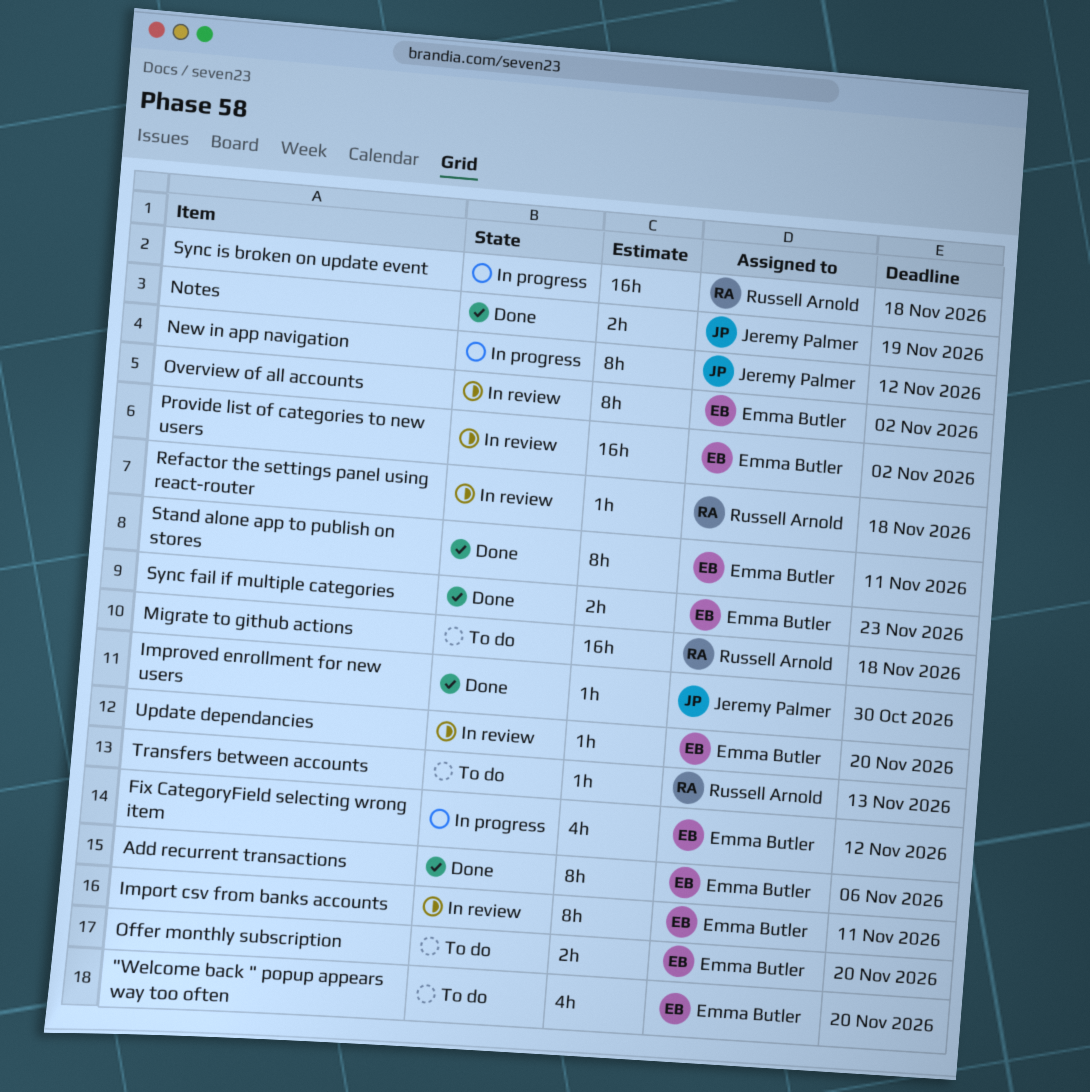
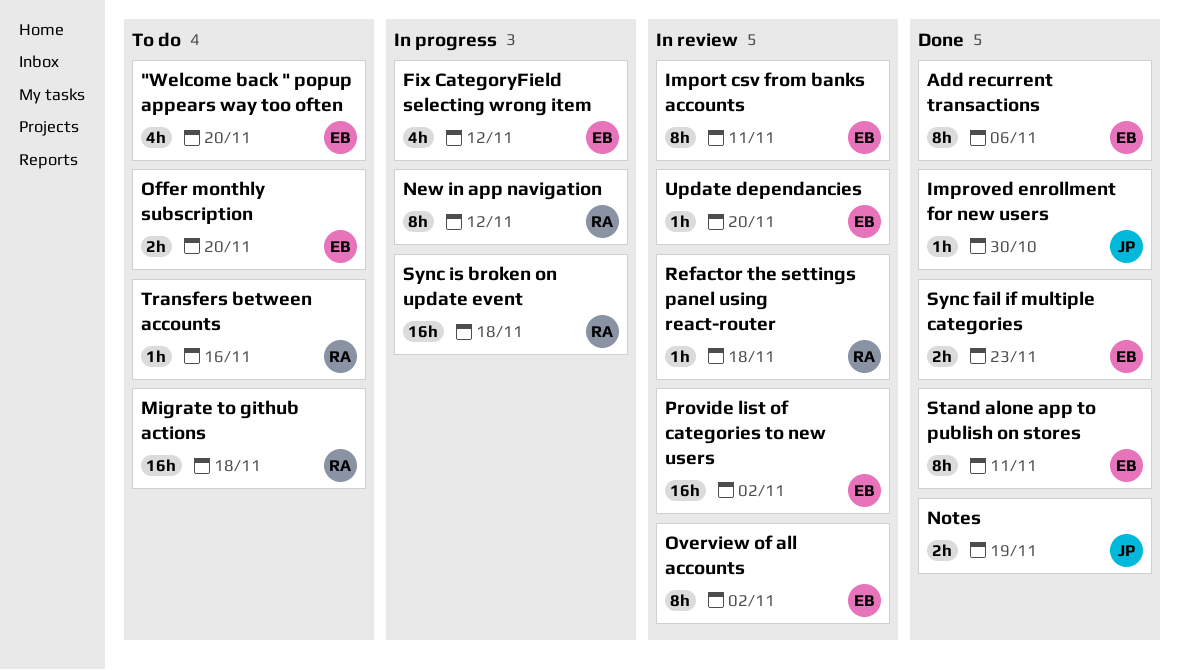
New in app navigation, owner: Jeremy Palmer -> Russell Arnold
Transfers between accounts, due: Nov 13 -> Nov 16

